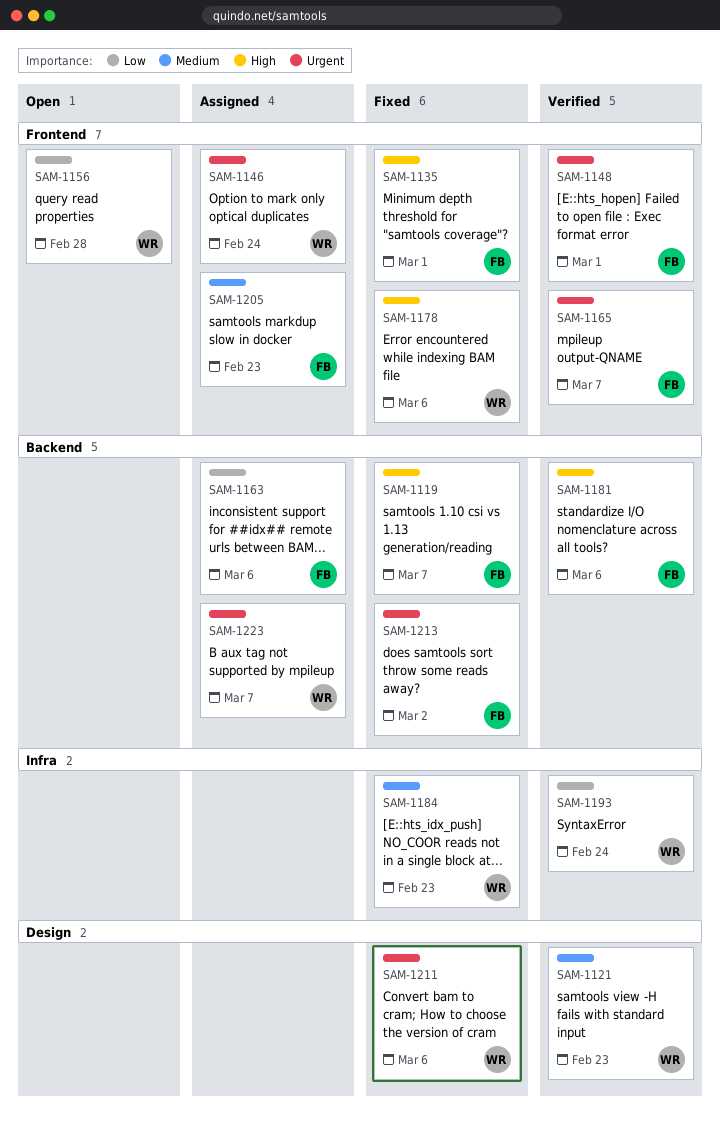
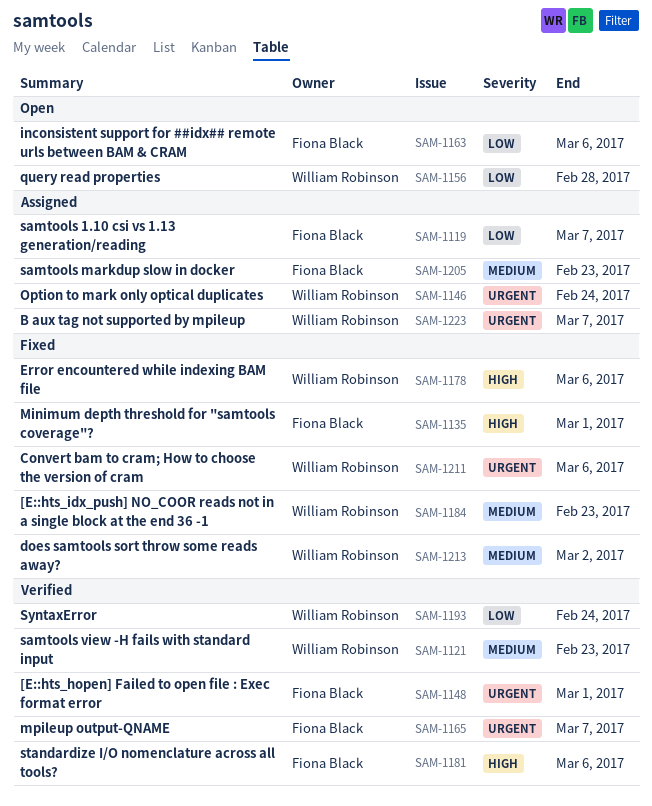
SAM-1119, status: Fixed -> Assigned
SAM-1119, priority: High -> Low
SAM-1163, status: Assigned -> Open
SAM-1213, owner: Fiona Black -> William Robinson
SAM-1213, priority: Urgent -> Medium

